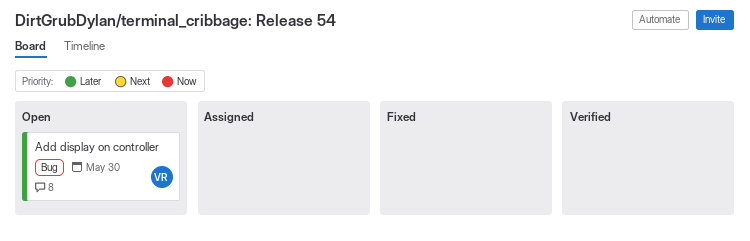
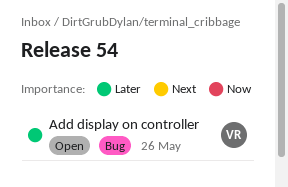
Add display on controller, due: May 30 -> May 26

